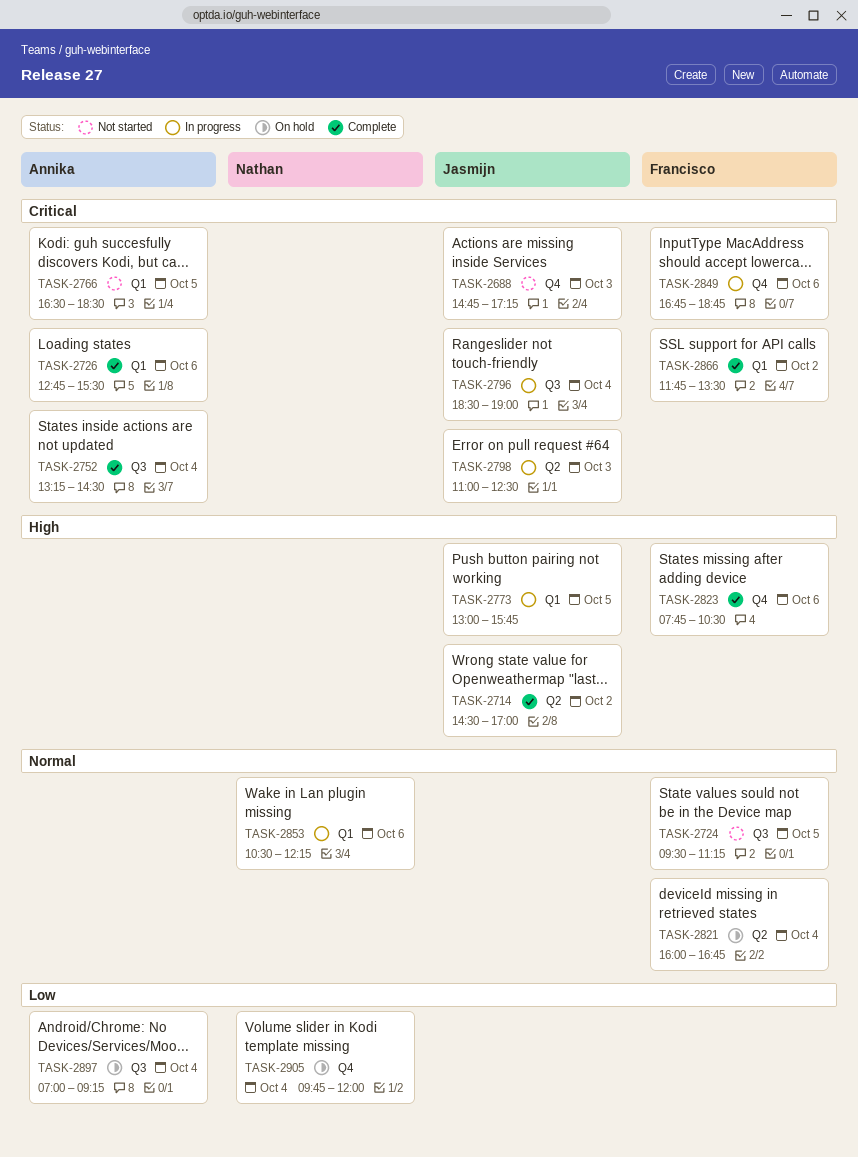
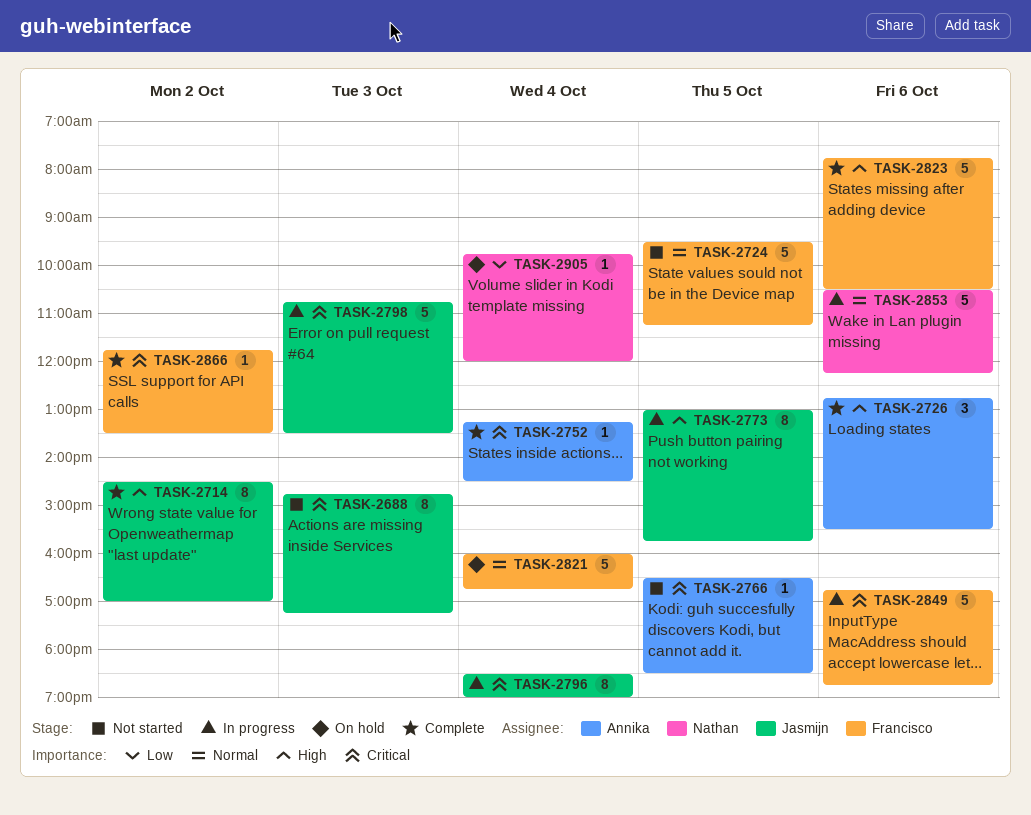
TASK-2726, priority: Critical -> High
TASK-2798, begins: 11:00 -> 10:45
TASK-2798, ends: 12:30 -> 13:30
TASK-2897: present -> none

